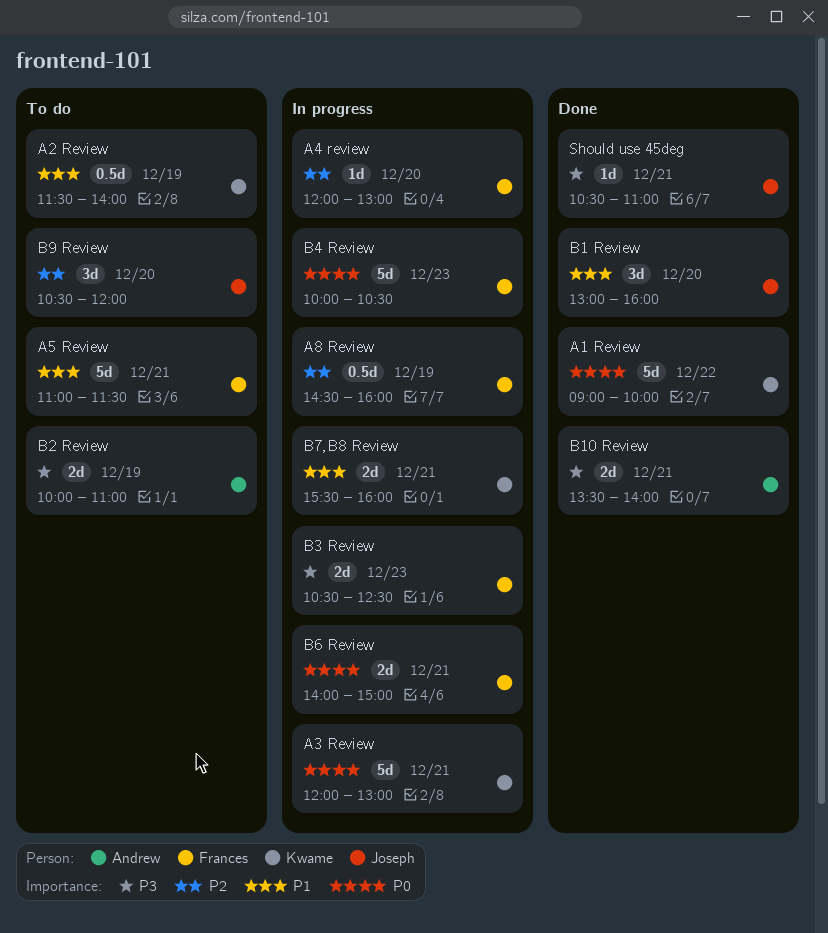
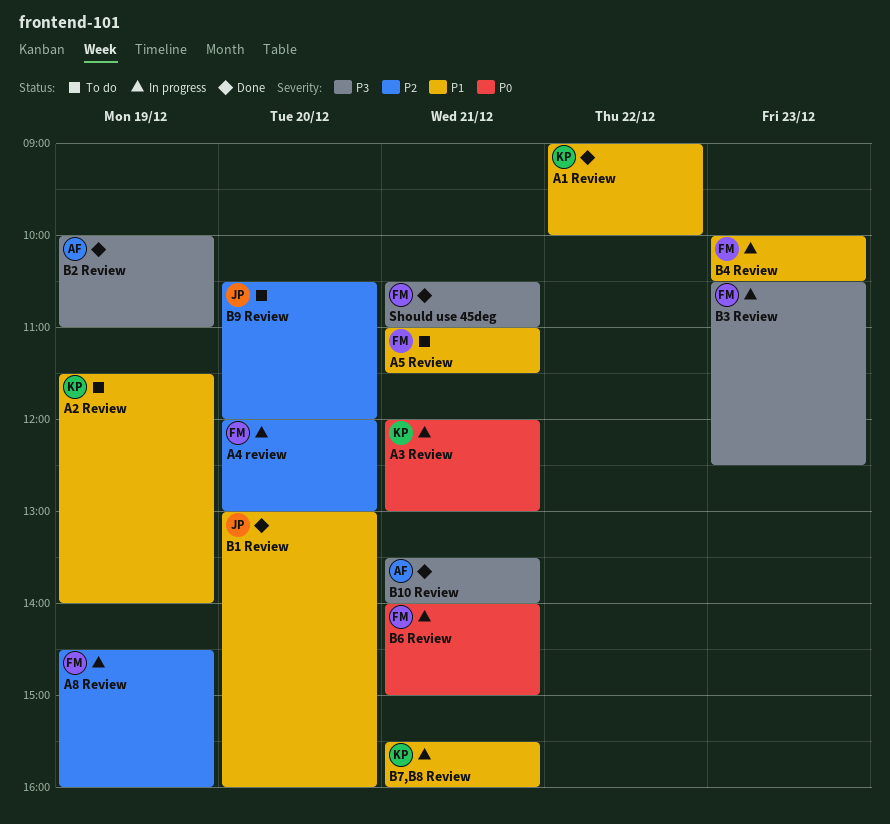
A1 Review, priority: P0 -> P1
B2 Review, status: To do -> Done
B4 Review, priority: P0 -> P1
Should use 45deg, owner: Joseph -> Frances

